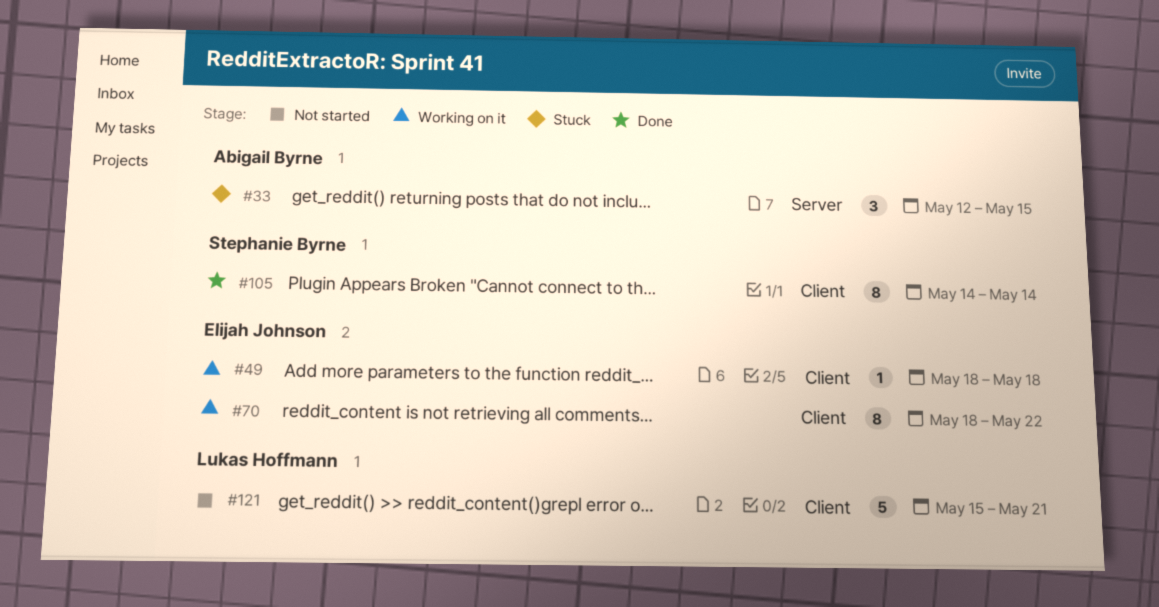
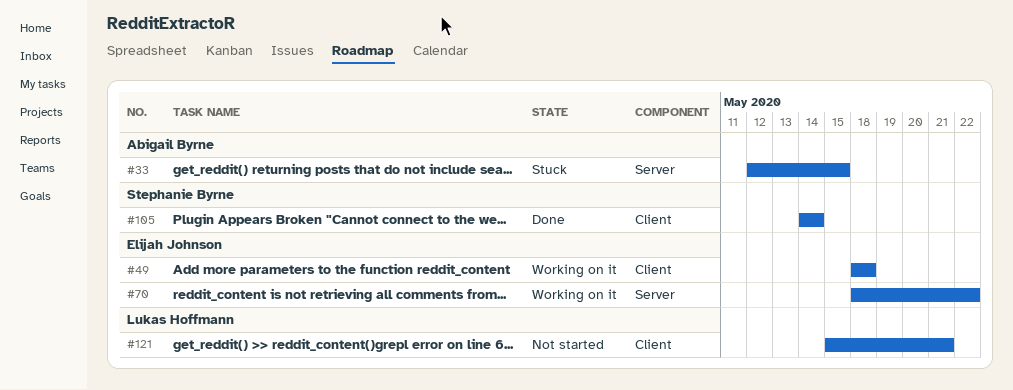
#70, label: Client -> Server

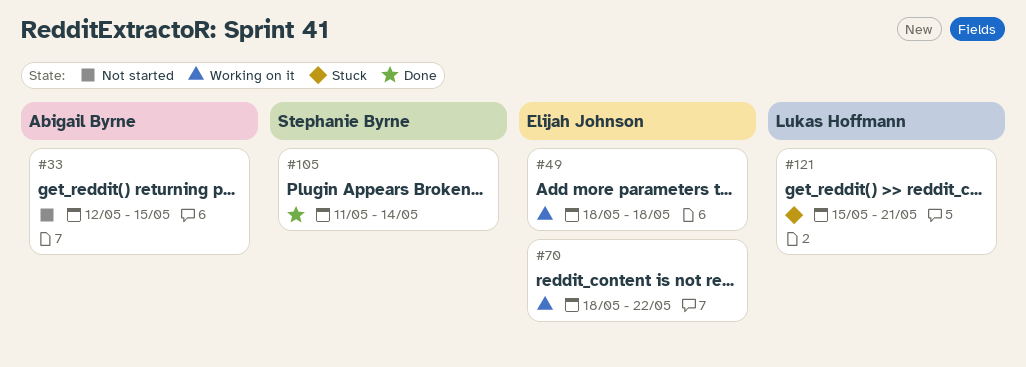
#33, status: Stuck -> Not started
#105, start: May 14 -> May 11
#121, status: Not started -> Stuck

